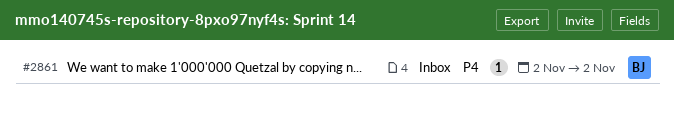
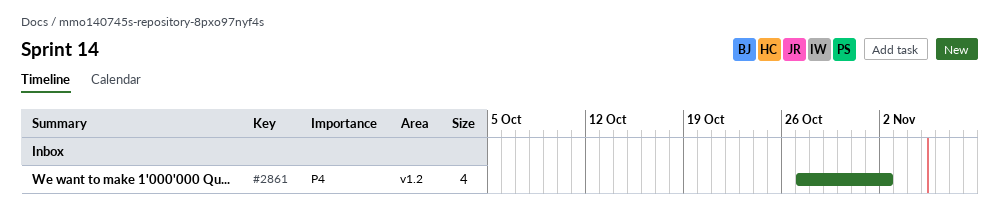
#2861, estimate: 1 -> 4
#2861, start: Nov 2 -> Oct 27

